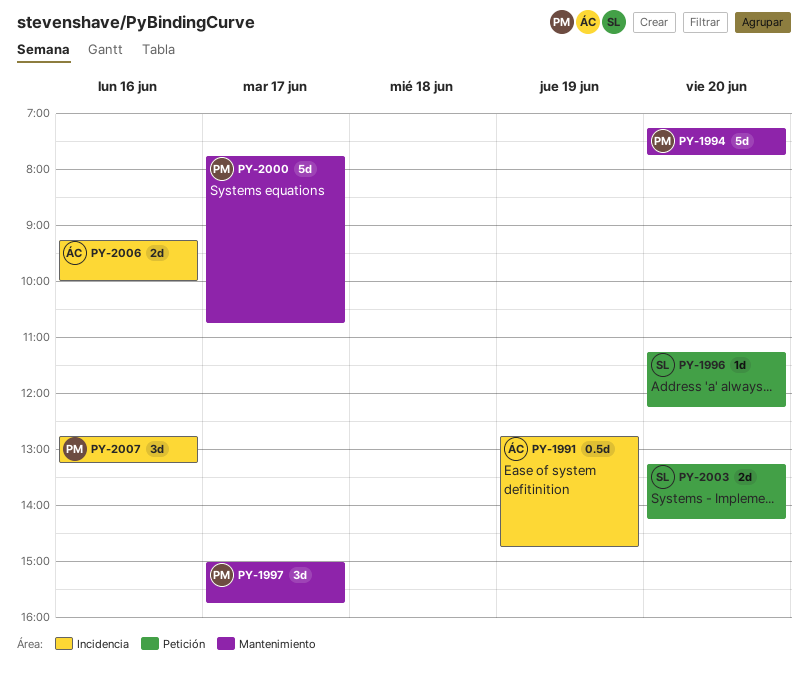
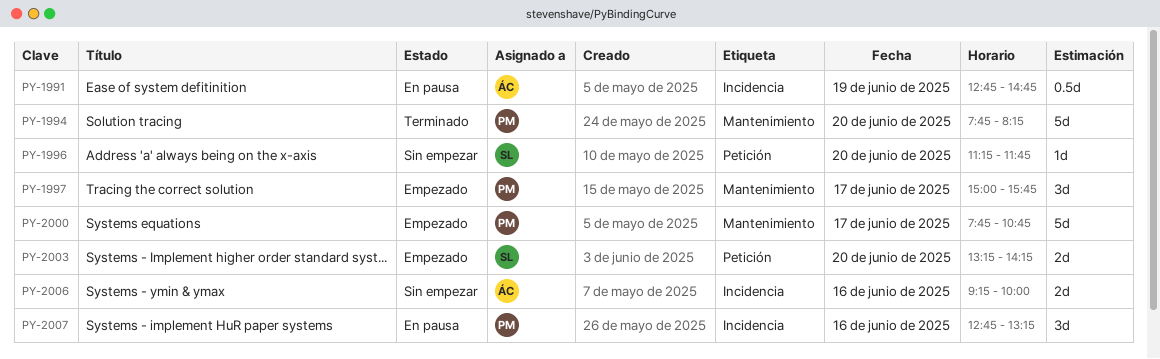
PY-1994, begins: 07:15 -> 07:45
PY-1994, ends: 07:45 -> 08:15
PY-1996, ends: 12:15 -> 11:45

